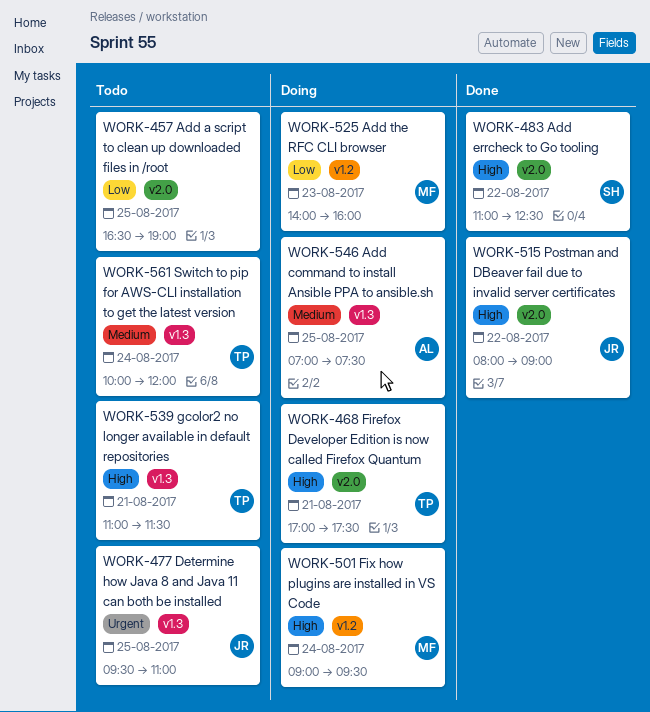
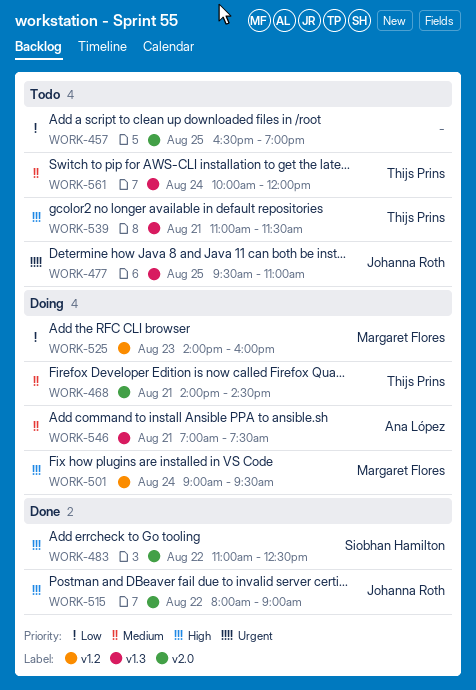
WORK-468, priority: High -> Medium
WORK-468, begins: 17:00 -> 14:00
WORK-468, ends: 17:30 -> 14:30
WORK-546, day: Aug 25 -> Aug 21

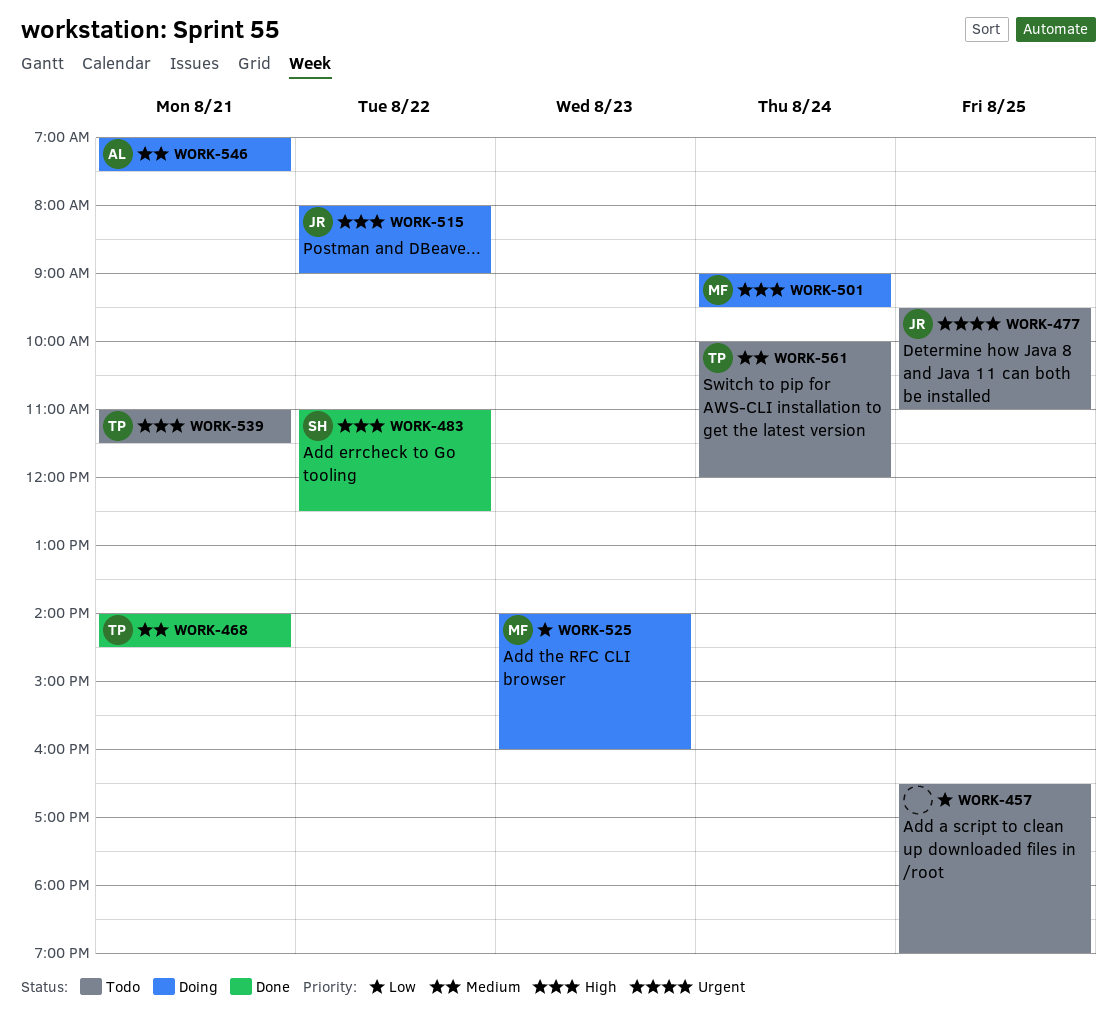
WORK-468, status: Doing -> Done
WORK-515, status: Done -> Doing

